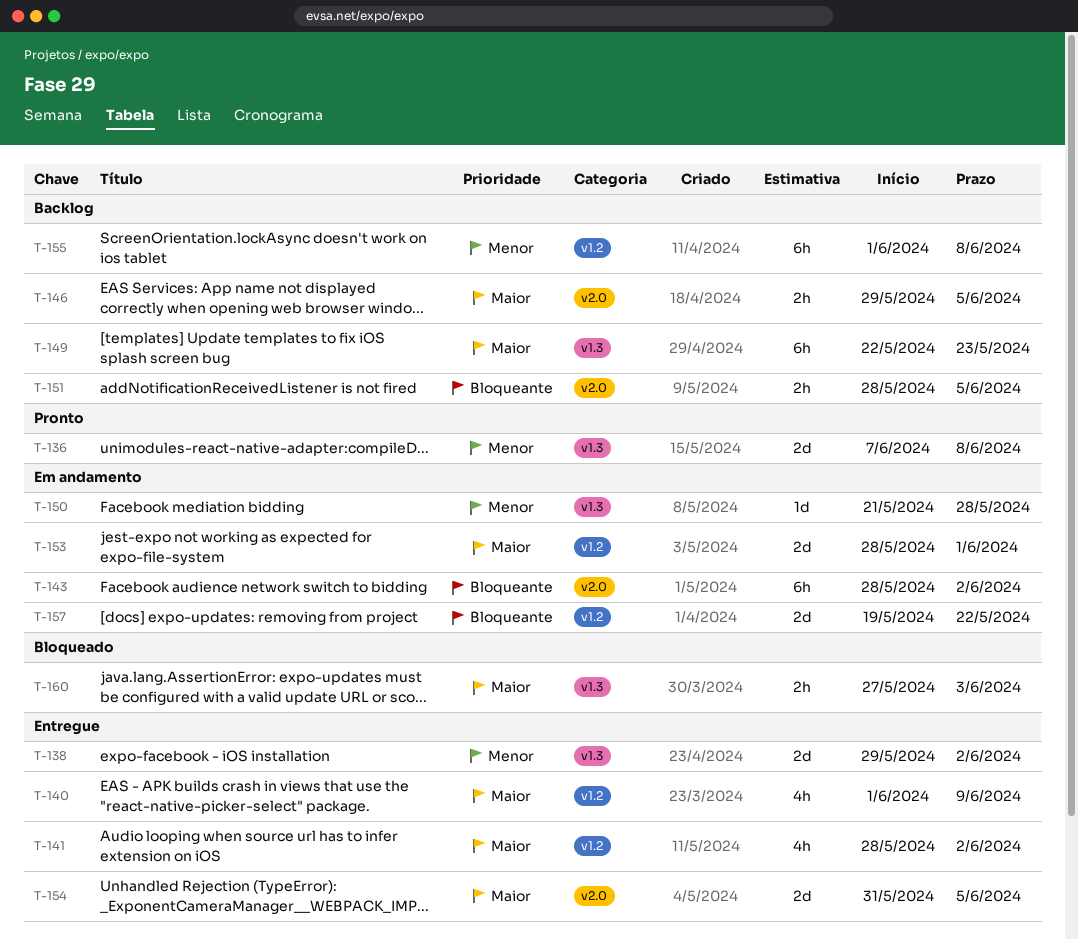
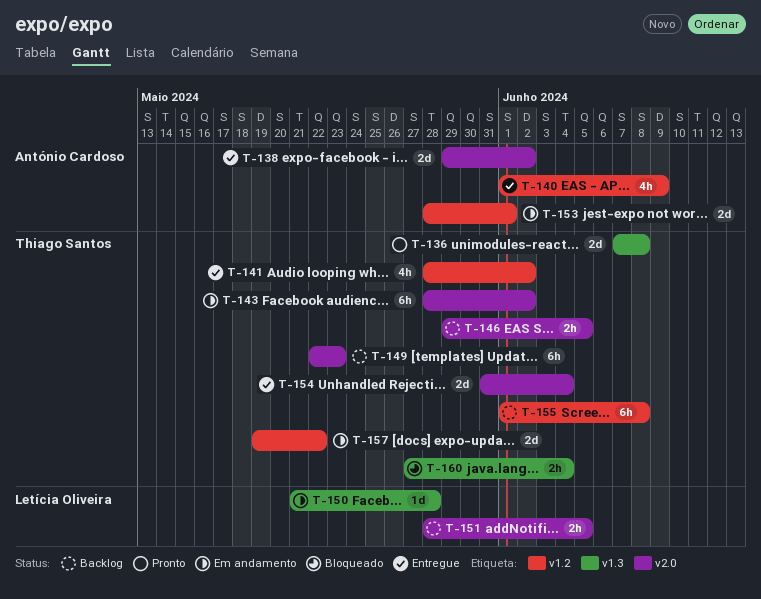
T-138, label: v1.3 -> v2.0
T-149, label: v1.3 -> v2.0
T-154, due: Jun 5 -> Jun 4
T-160, due: Jun 3 -> Jun 4

